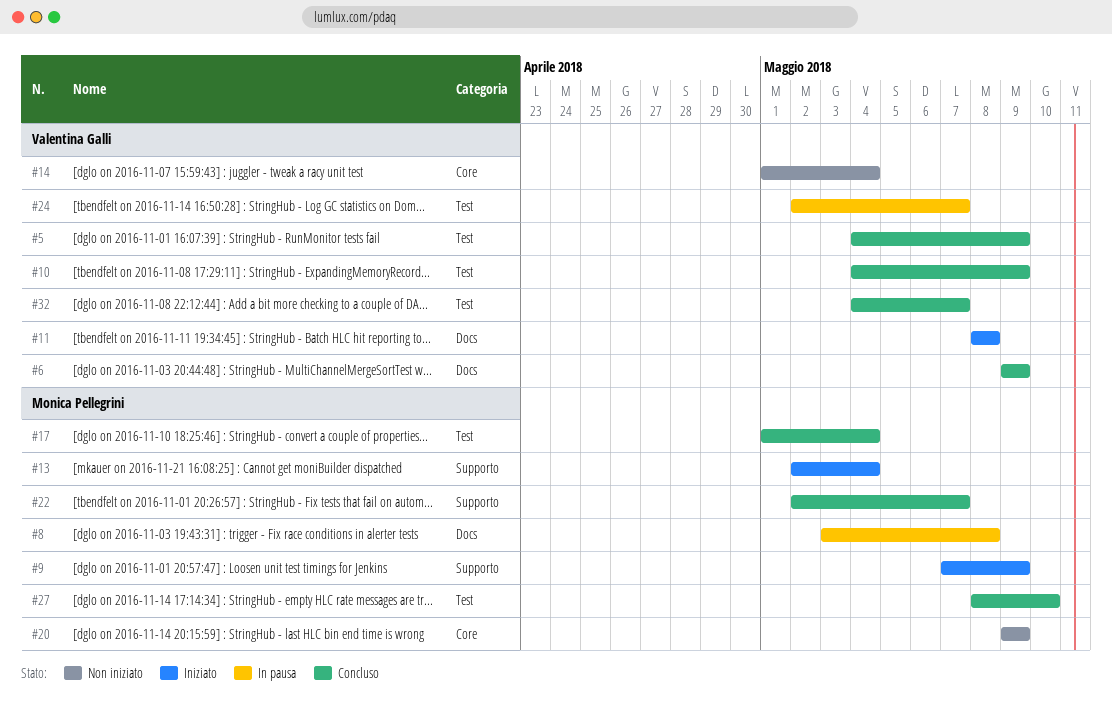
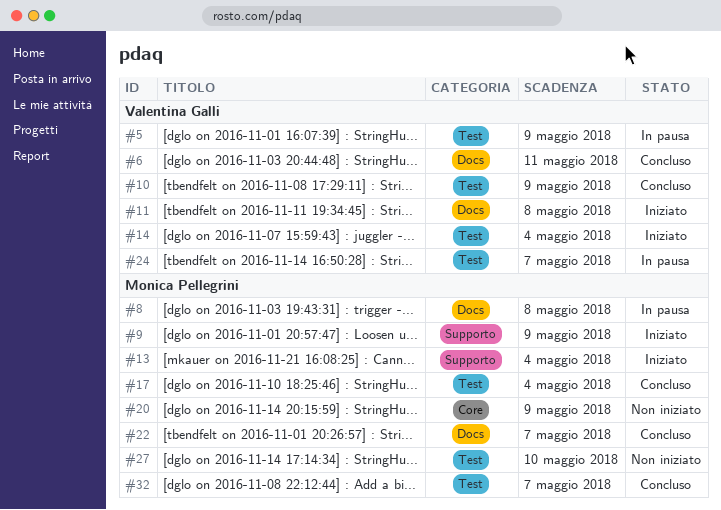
#5, status: Concluso -> In pausa
#6, due: May 9 -> May 11
#14, status: Non iniziato -> Iniziato
#14, label: Core -> Test
#22, label: Supporto -> Docs
#27, status: Concluso -> Non iniziato
#32, owner: Valentina Galli -> Monica Pellegrini

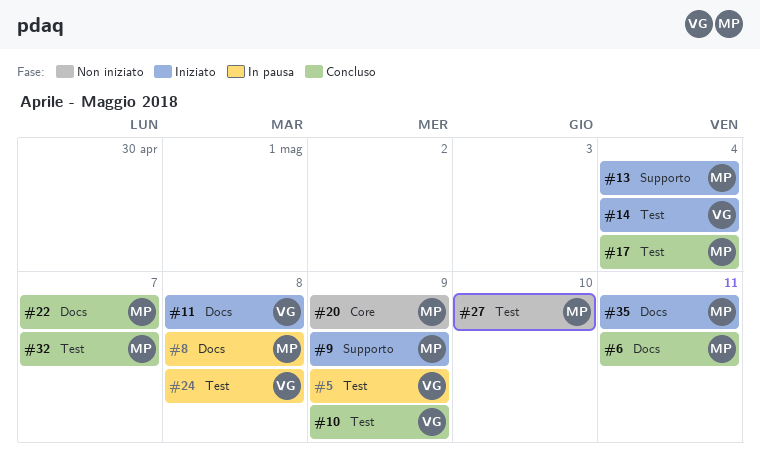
#6, owner: Valentina Galli -> Monica Pellegrini
#24, due: May 7 -> May 8
#35: none -> present

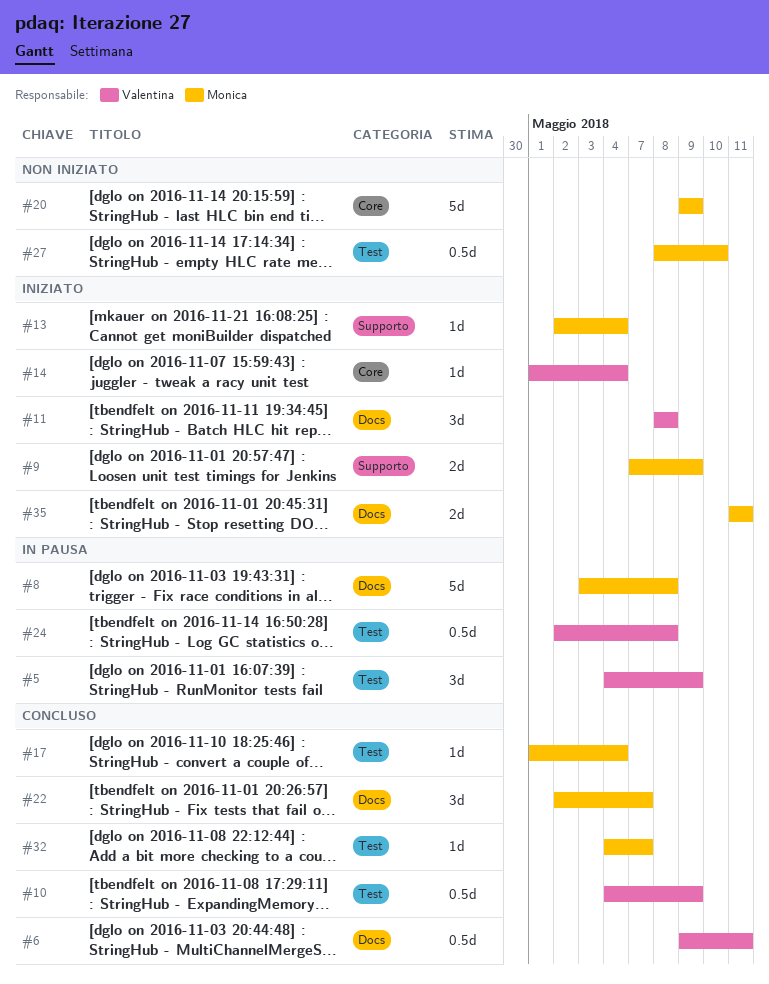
#6, owner: Monica -> Valentina
#14, label: Test -> Core

